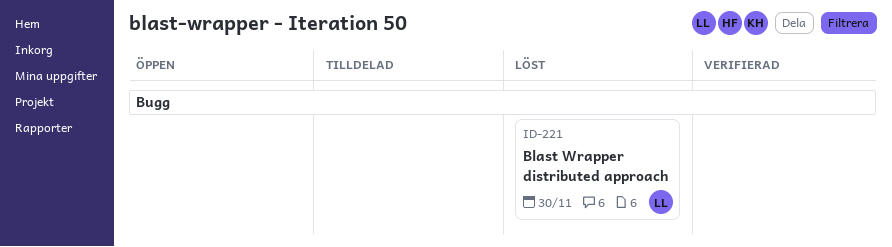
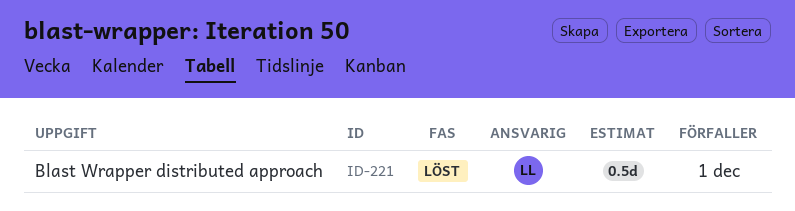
ID-221, due: Nov 30 -> Dec 1

